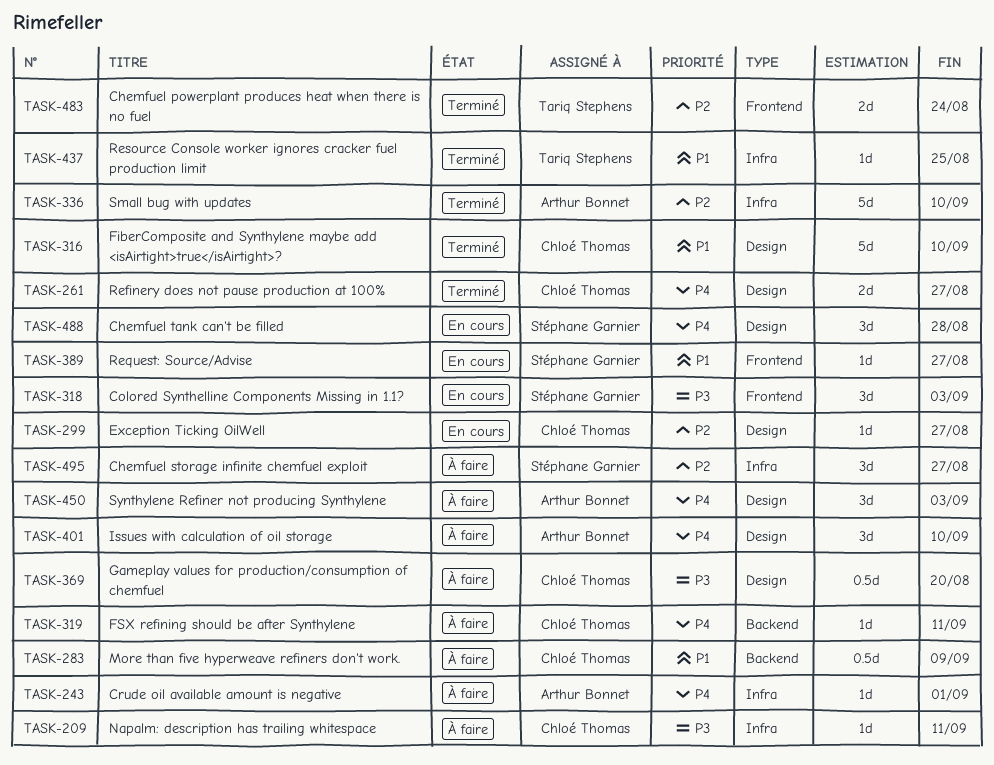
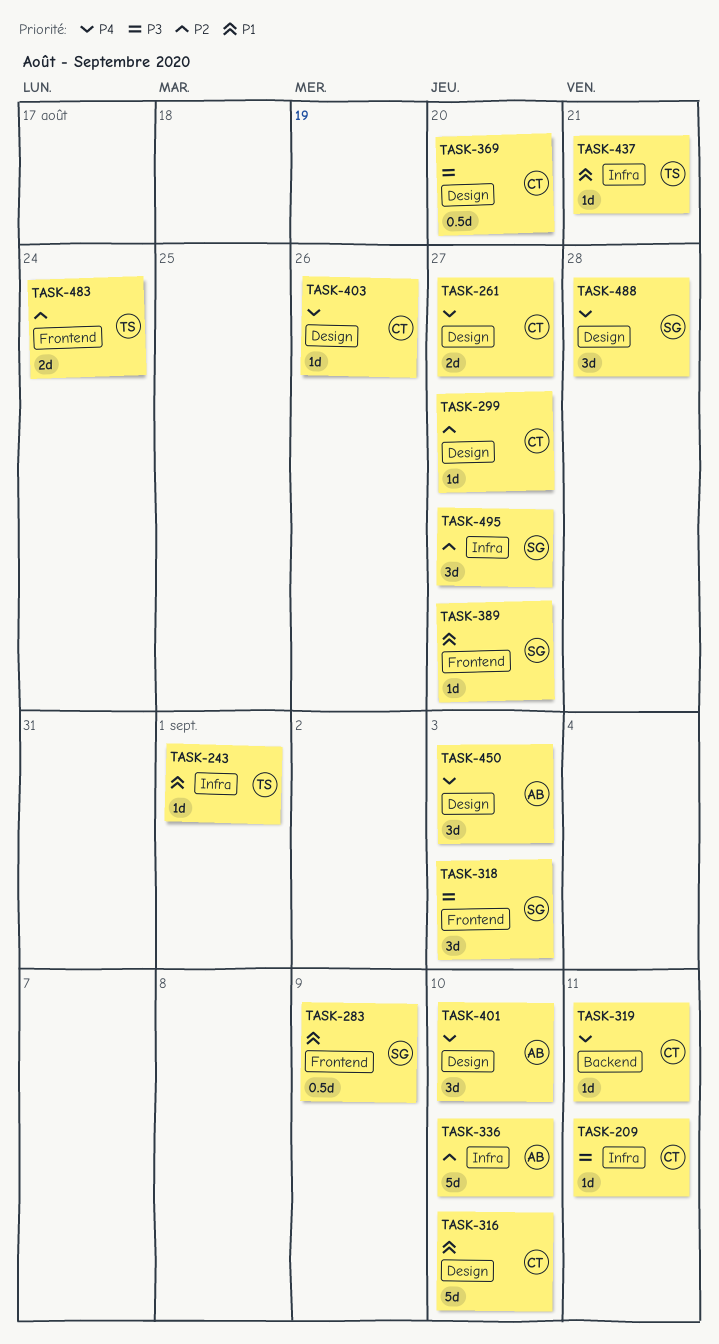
TASK-243, owner: Arthur Bonnet -> Tariq Stephens
TASK-243, priority: P4 -> P1
TASK-283, owner: Chloé Thomas -> Stéphane Garnier
TASK-283, label: Backend -> Frontend
TASK-403: none -> present
TASK-437, due: Aug 25 -> Aug 21

